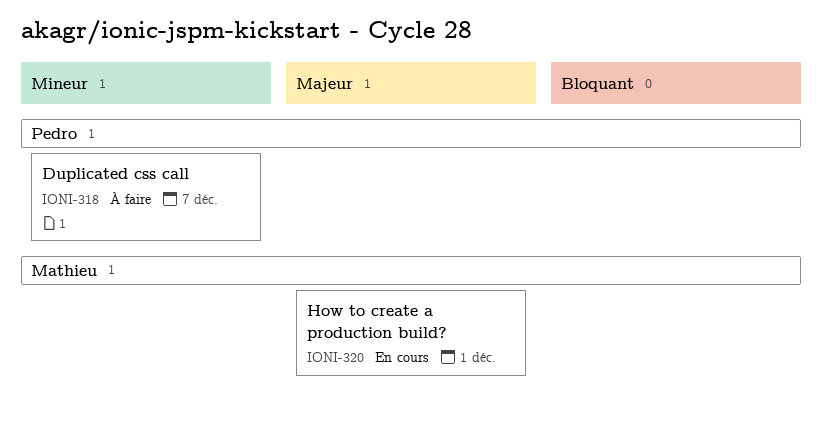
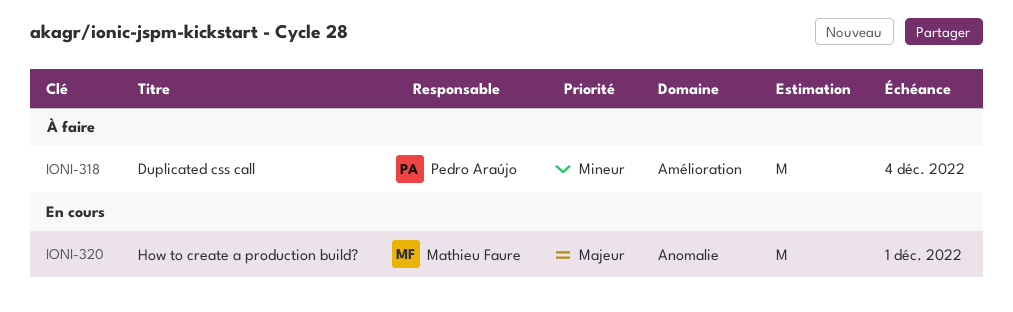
IONI-318, due: Dec 7 -> Dec 4

